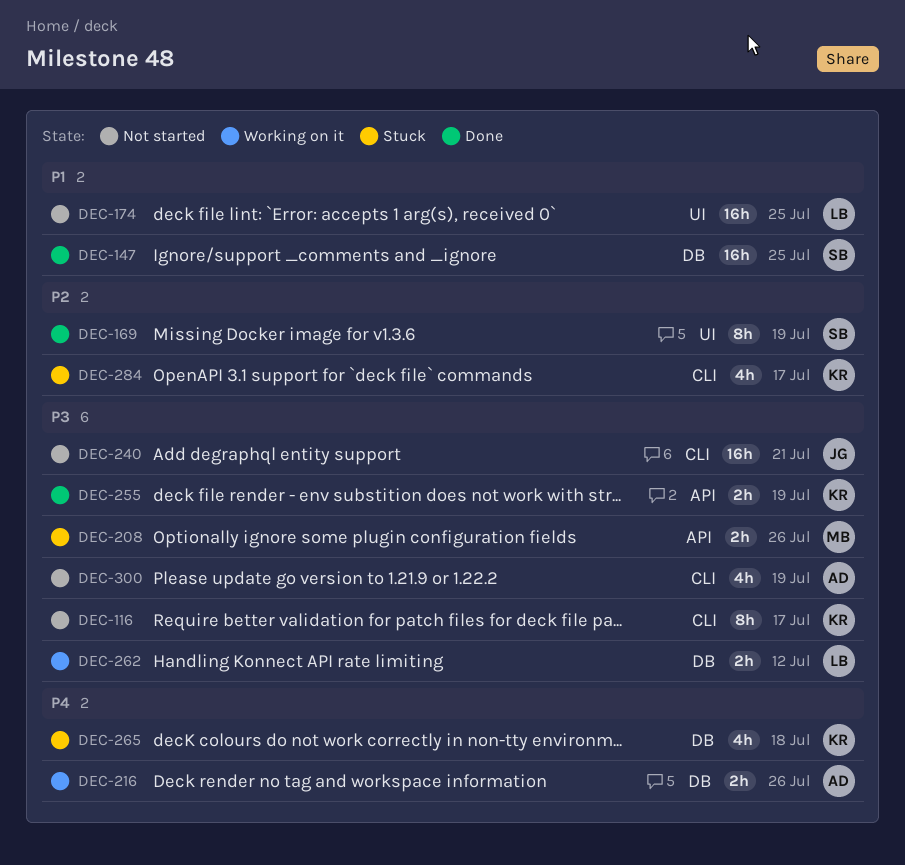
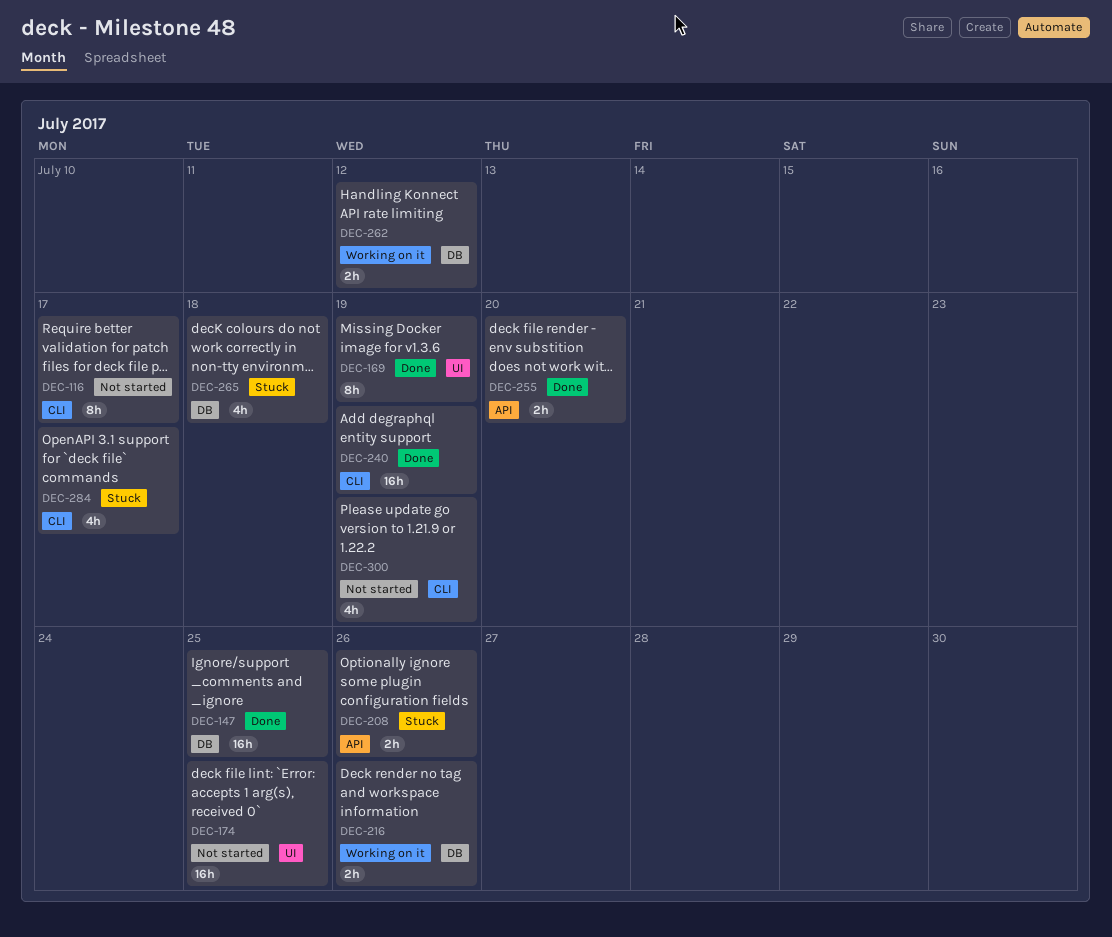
DEC-240, status: Not started -> Done
DEC-240, due: Jul 21 -> Jul 19
DEC-255, due: Jul 19 -> Jul 20

